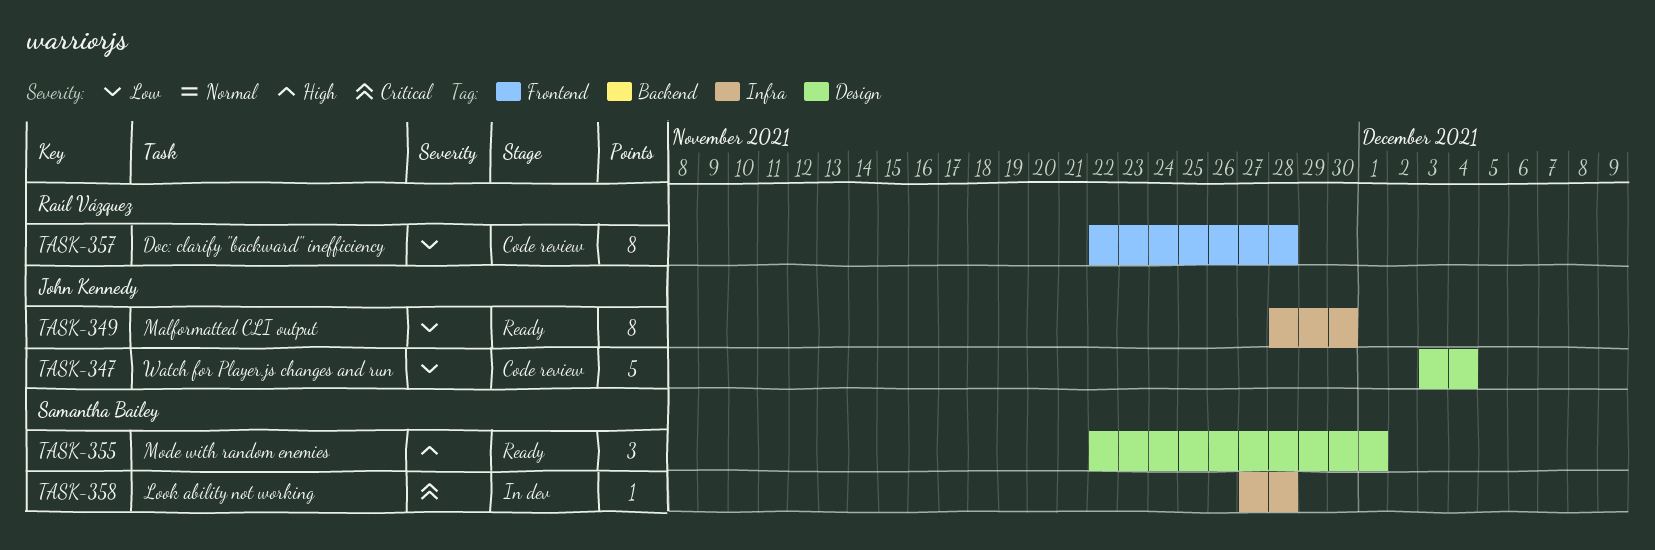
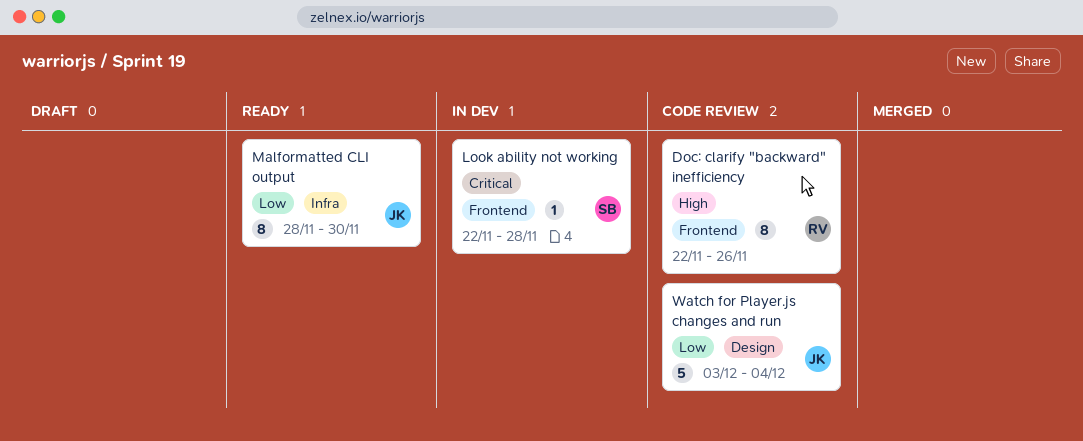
Doc: clarify "backward" inefficiency, priority: Low -> High
Doc: clarify "backward" inefficiency, due: Nov 28 -> Nov 26
Look ability not working, label: Infra -> Frontend
Look ability not working, start: Nov 27 -> Nov 22
Mode with random enemies: present -> none

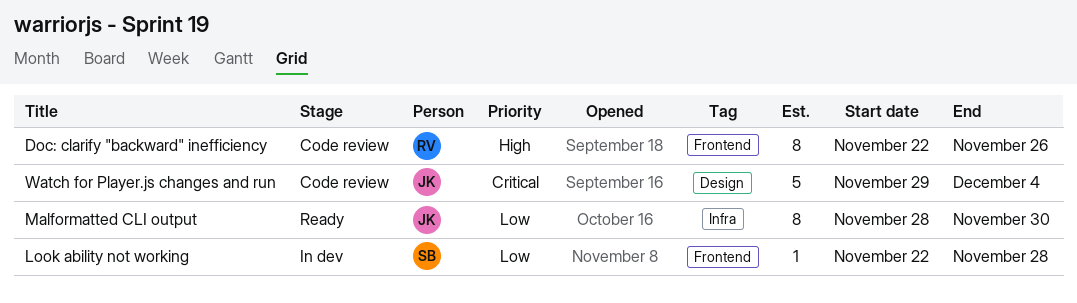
Look ability not working, priority: Critical -> Low
Watch for Player.js changes and run, priority: Low -> Critical
Watch for Player.js changes and run, start: Dec 3 -> Nov 29

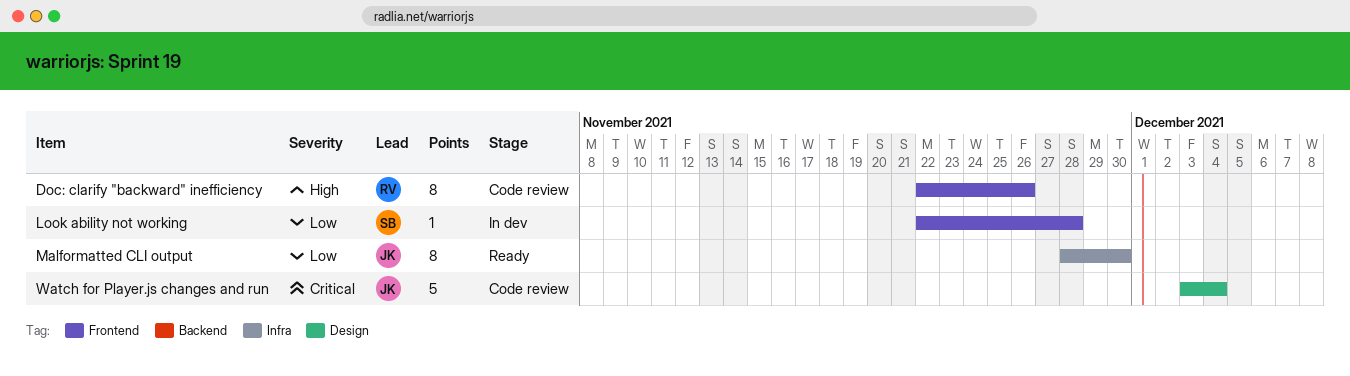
Watch for Player.js changes and run, start: Nov 29 -> Dec 3

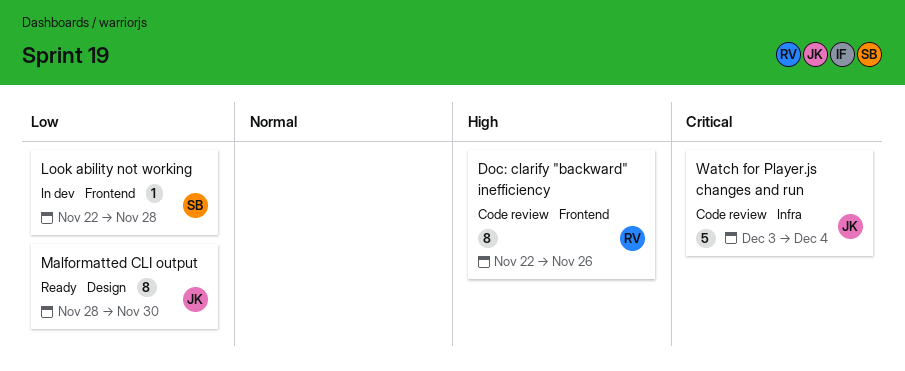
Malformatted CLI output, label: Infra -> Design
Watch for Player.js changes and run, label: Design -> Infra

